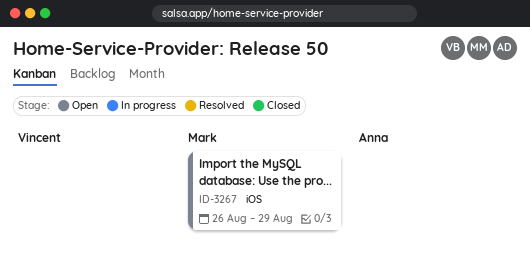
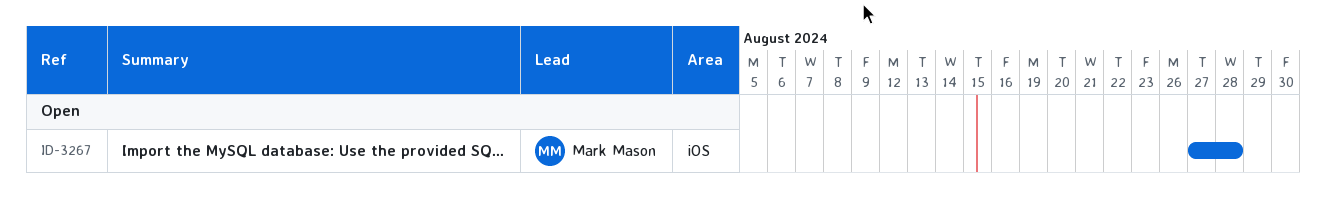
ID-3267, start: Aug 26 -> Aug 27
ID-3267, due: Aug 29 -> Aug 28

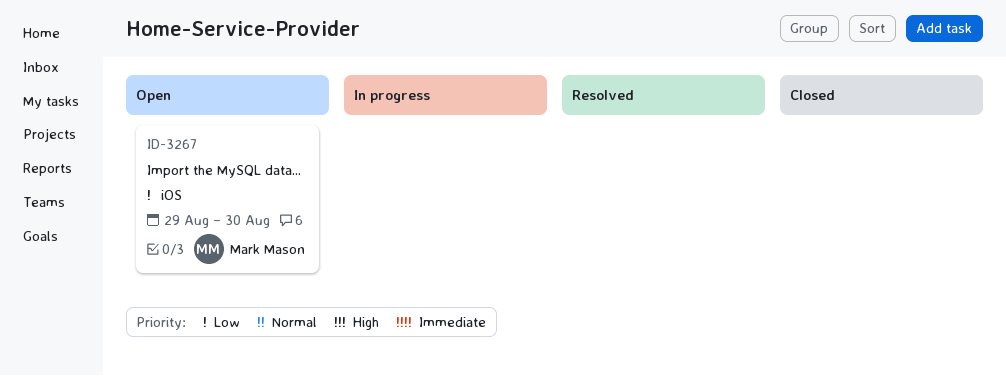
ID-3267, start: Aug 27 -> Aug 29
ID-3267, due: Aug 28 -> Aug 30

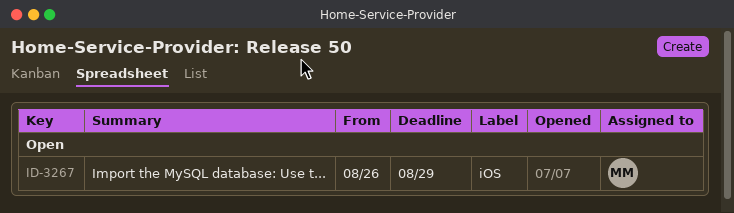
ID-3267, start: Aug 29 -> Aug 26
ID-3267, due: Aug 30 -> Aug 29

